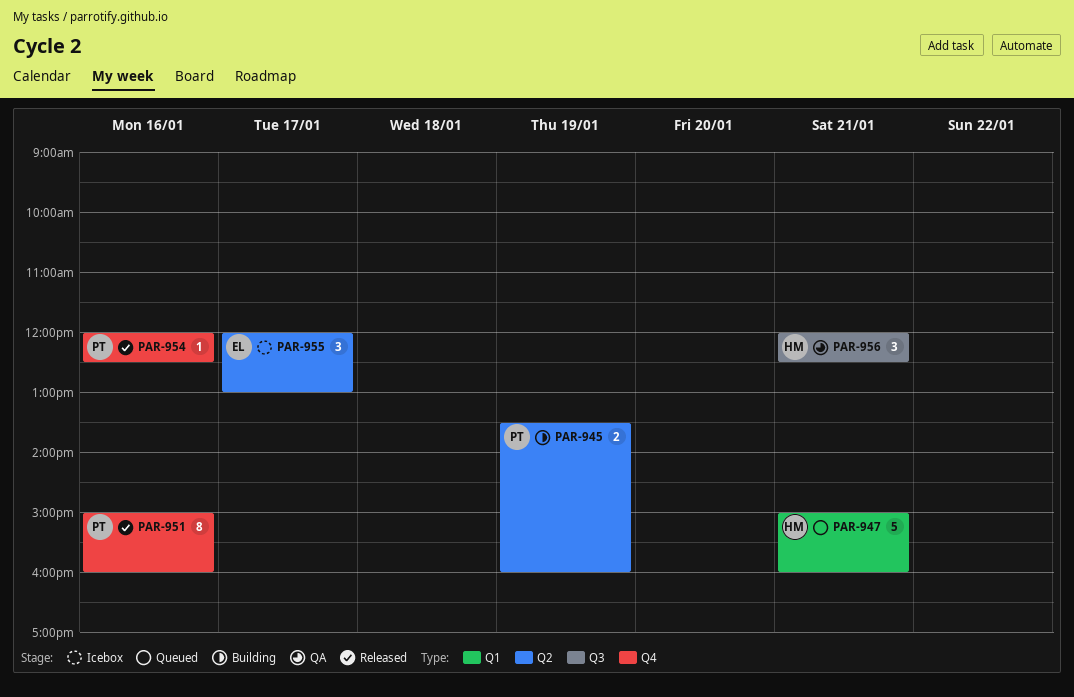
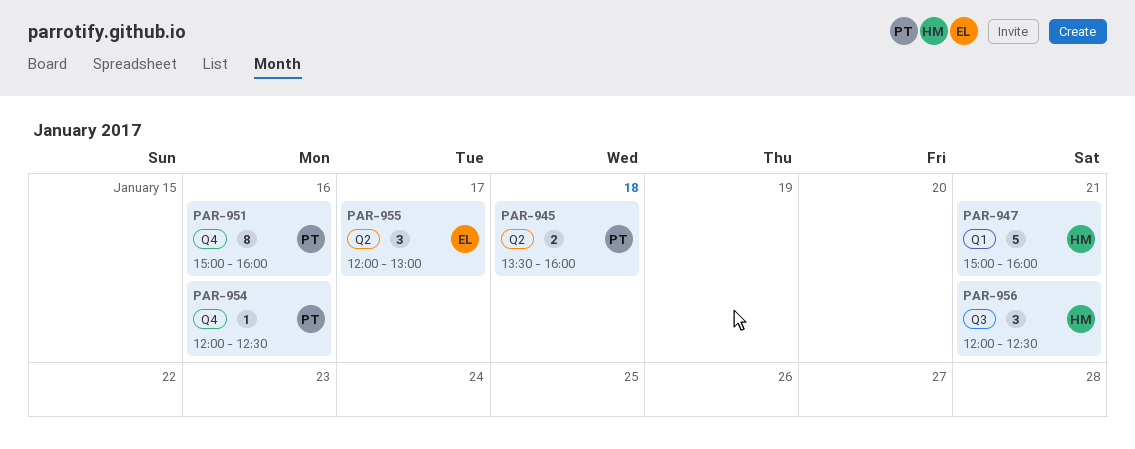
PAR-945, day: Jan 19 -> Jan 18

